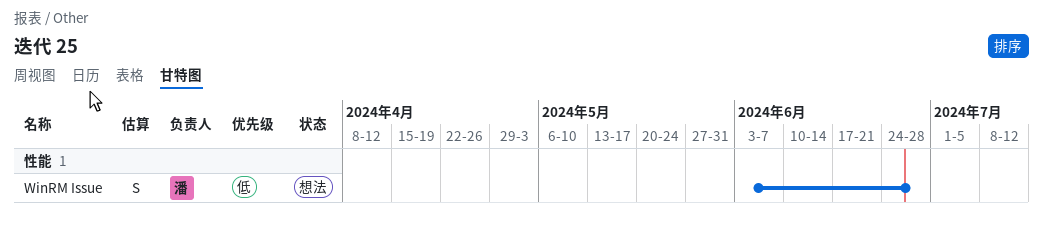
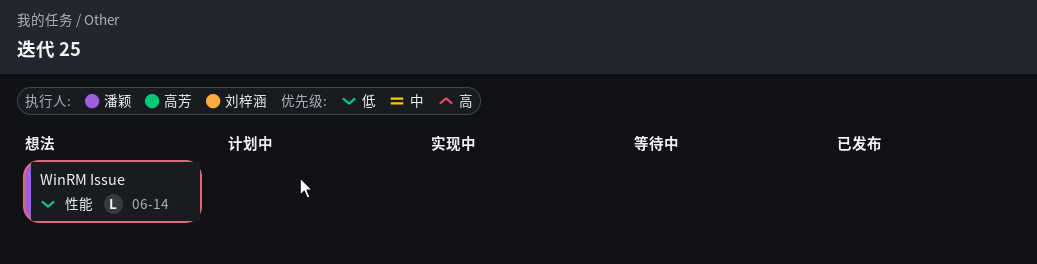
WinRM Issue, estimate: S -> L
WinRM Issue, due: Jun 28 -> Jun 14

